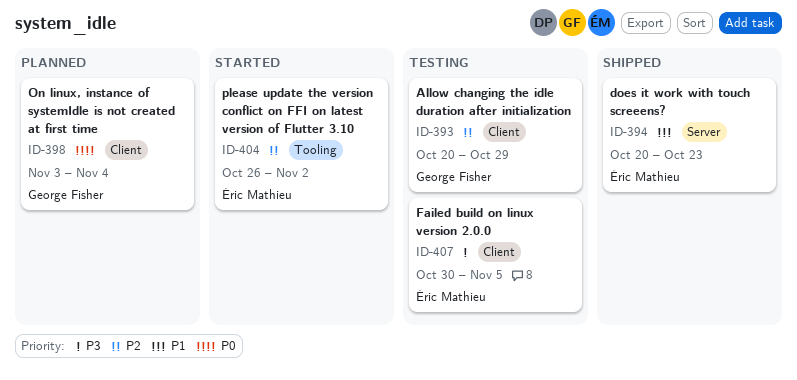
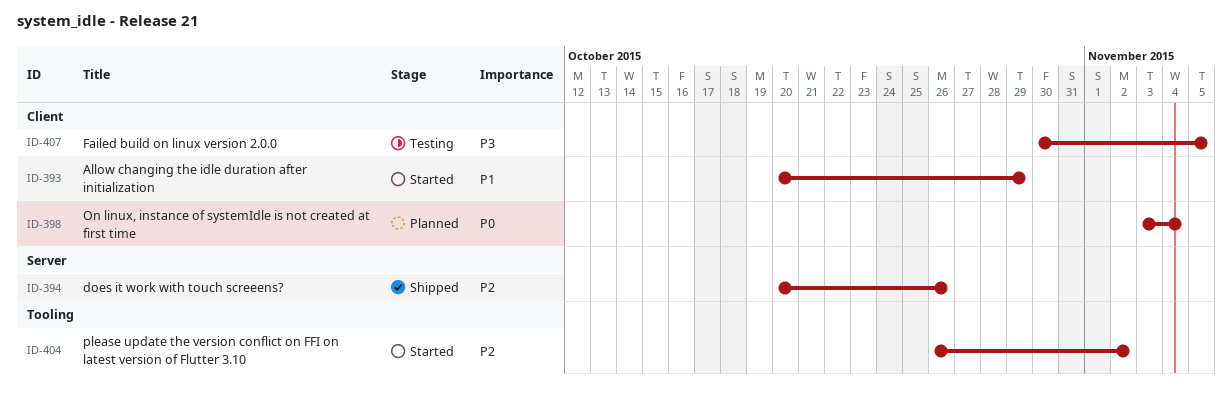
ID-393, status: Testing -> Started
ID-393, priority: P2 -> P1
ID-394, priority: P1 -> P2
ID-394, due: Oct 23 -> Oct 26

